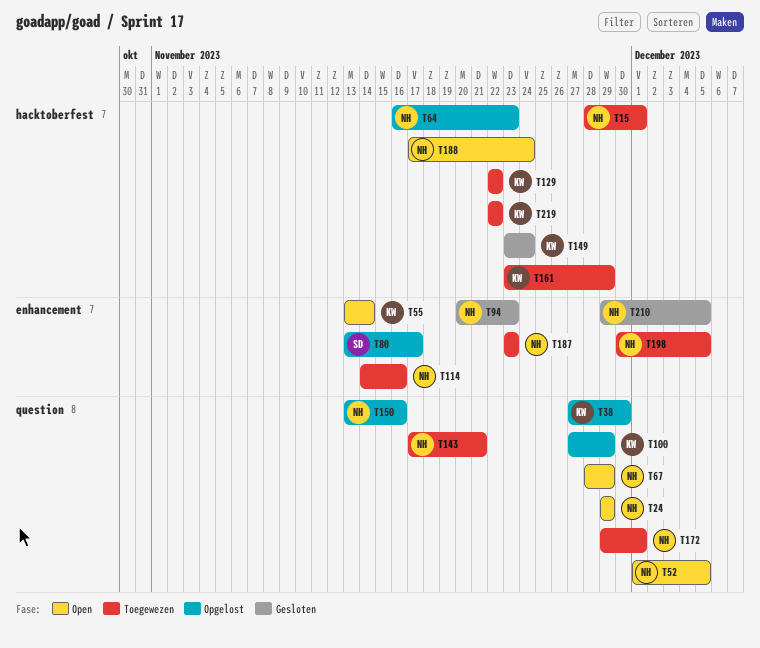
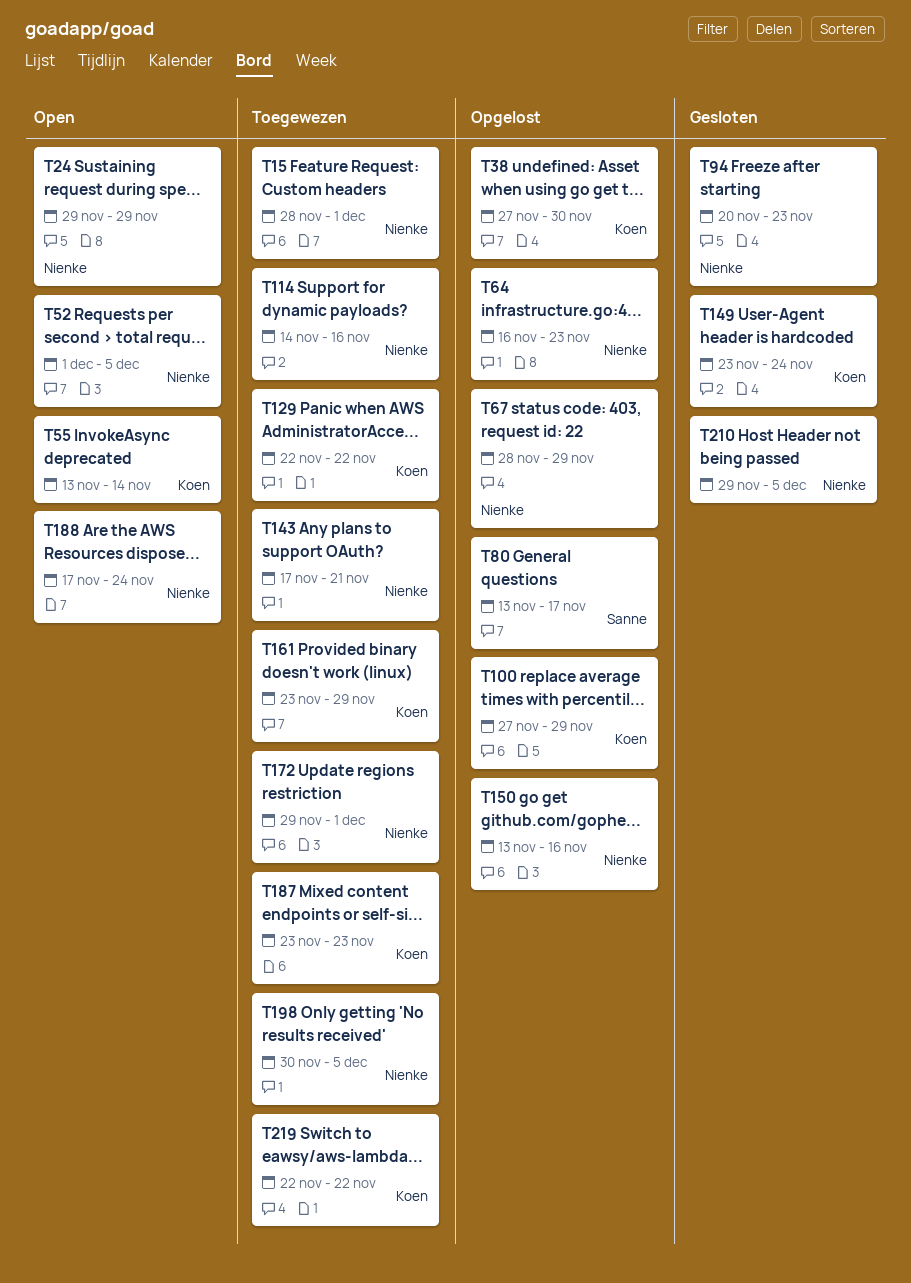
T67, status: Open -> Opgelost
T187, owner: Nienke -> Koen

